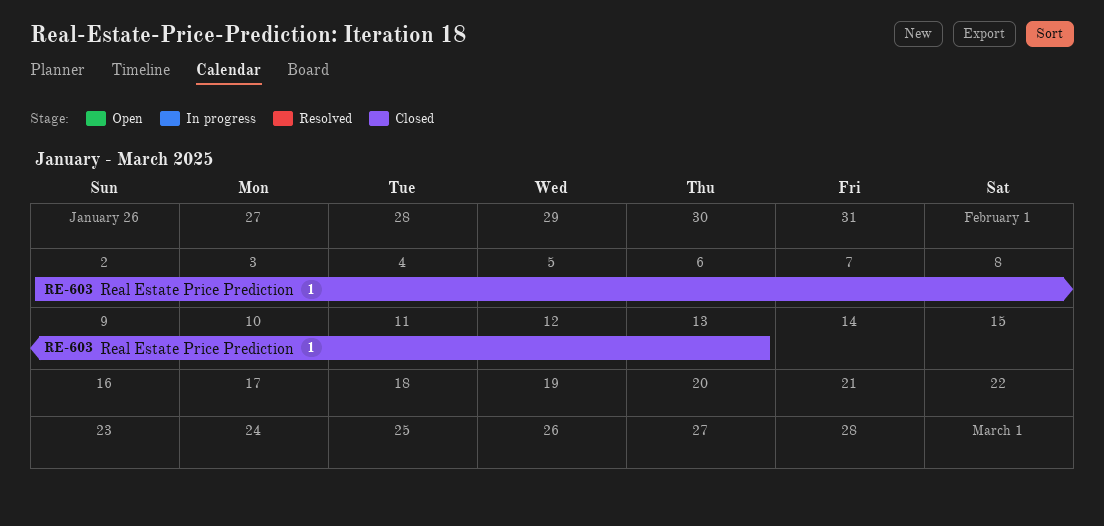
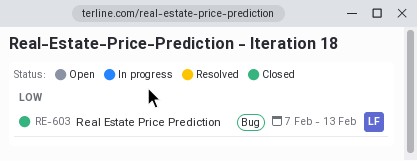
RE-603, start: Feb 2 -> Feb 7

